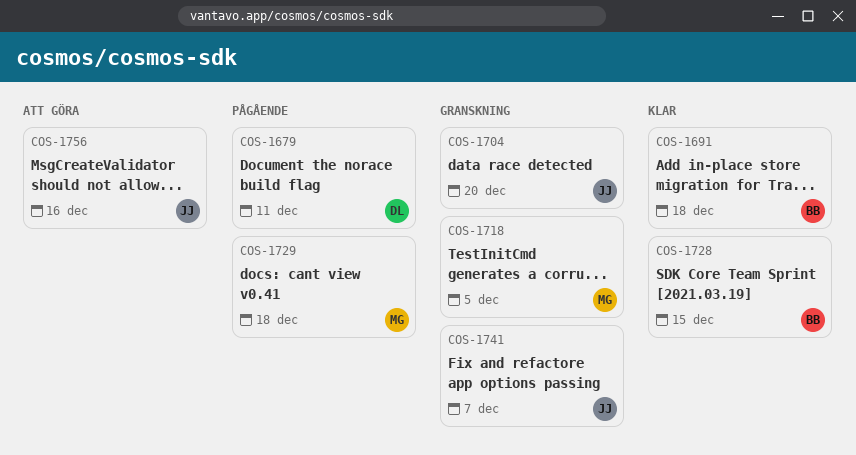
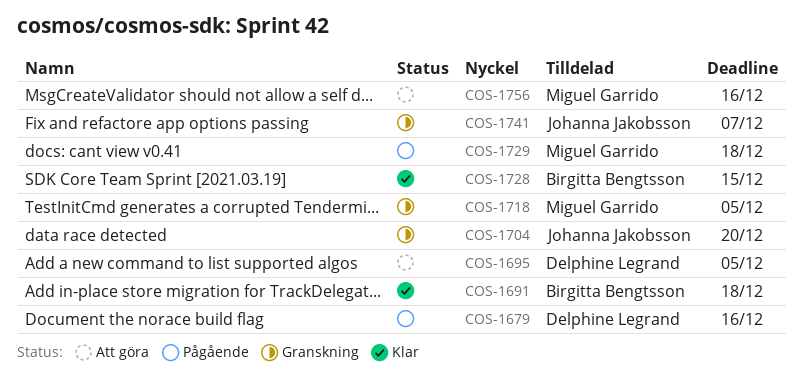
COS-1679, due: Dec 11 -> Dec 16
COS-1695: none -> present
COS-1756, owner: Johanna Jakobsson -> Miguel Garrido

